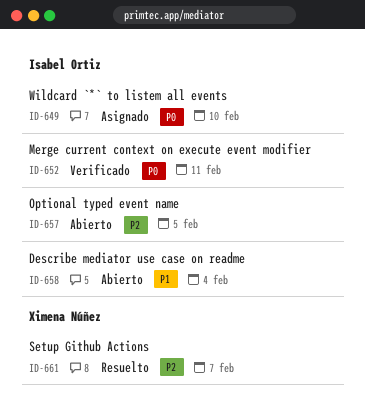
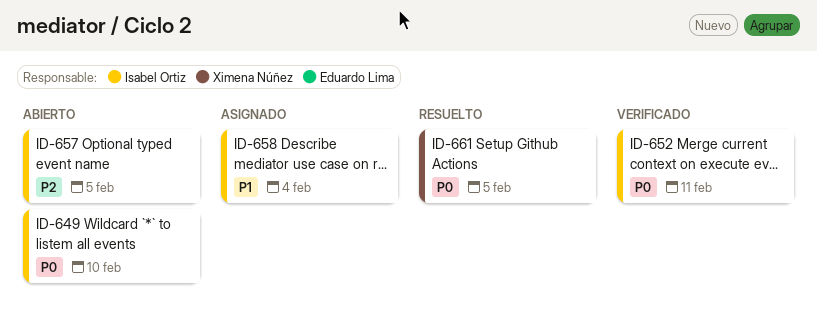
ID-649, status: Asignado -> Abierto
ID-658, status: Abierto -> Asignado
ID-661, priority: P2 -> P0
ID-661, due: Feb 7 -> Feb 5

